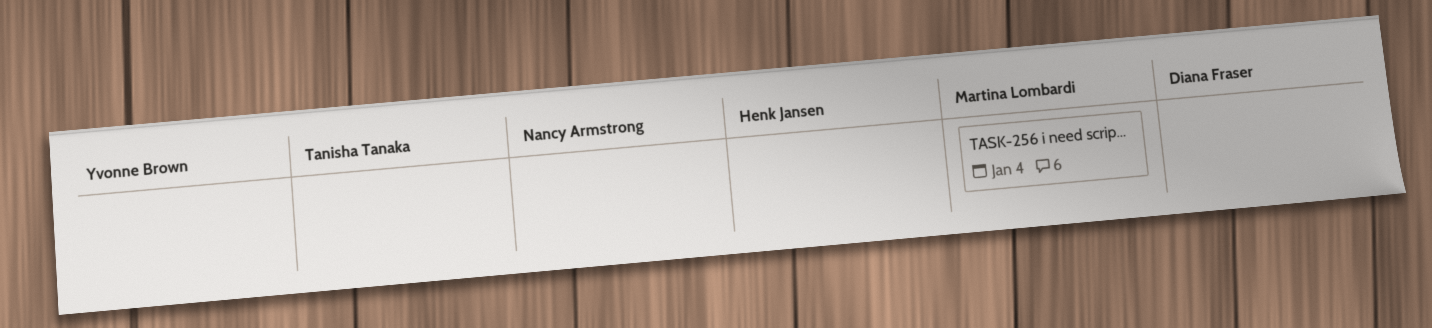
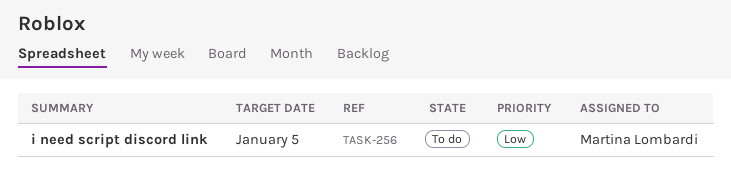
TASK-256, due: Jan 4 -> Jan 5

